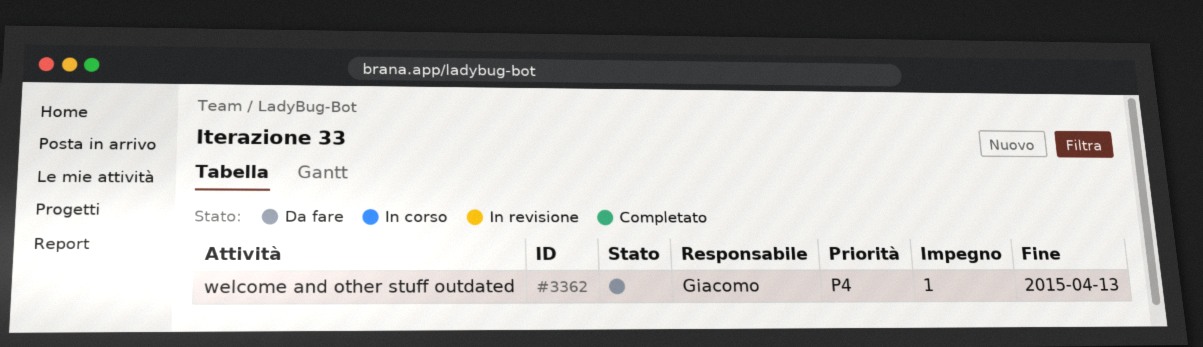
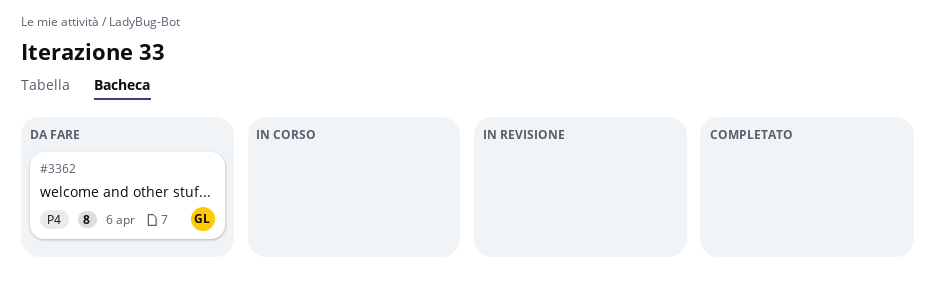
#3362, estimate: 1 -> 8
#3362, due: Apr 13 -> Apr 6

